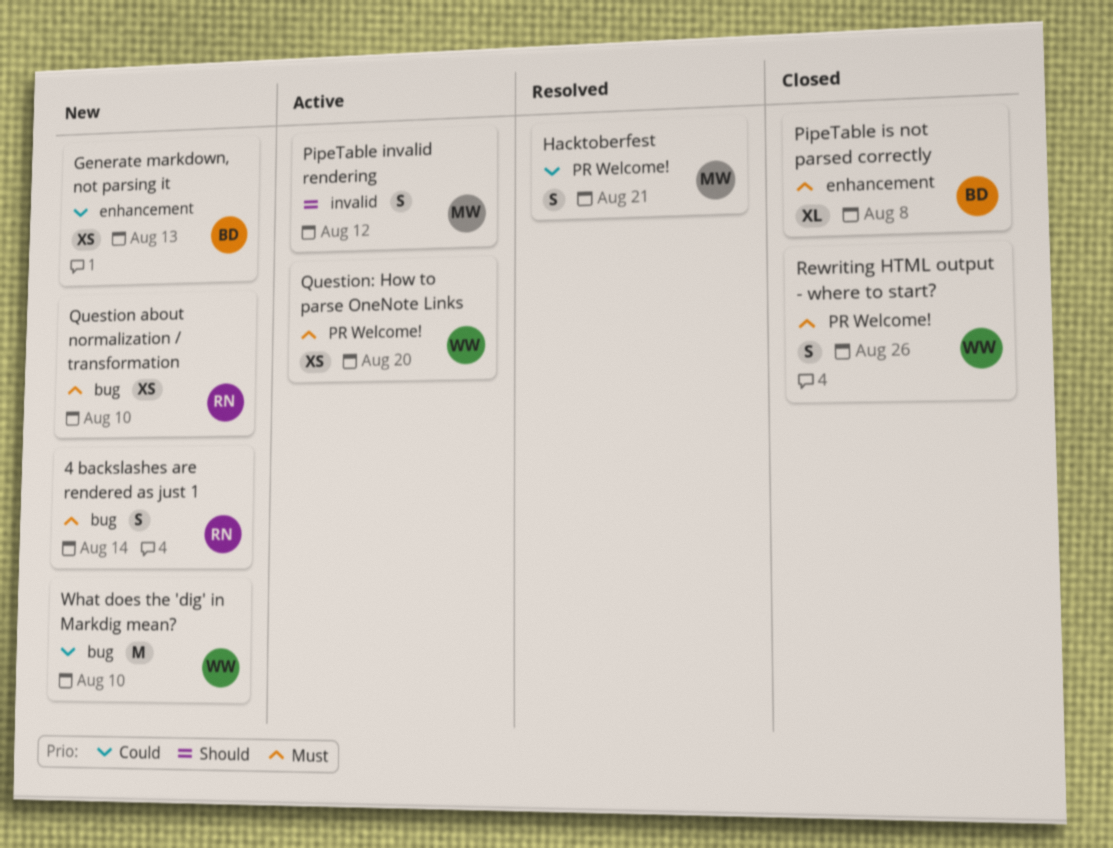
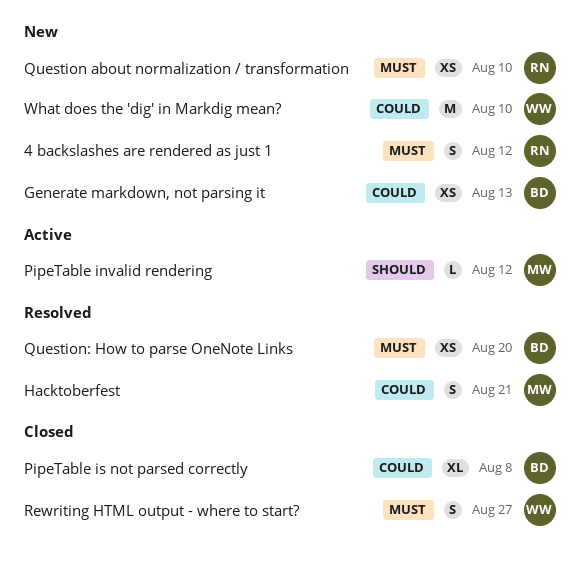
4 backslashes are rendered as just 1, due: Aug 14 -> Aug 12
PipeTable invalid rendering, estimate: S -> L
PipeTable is not parsed correctly, priority: Must -> Could
Question: How to parse OneNote Links, status: Active -> Resolved
Question: How to parse OneNote Links, owner: WW -> BD
Rewriting HTML output - where to start?, due: Aug 26 -> Aug 27

